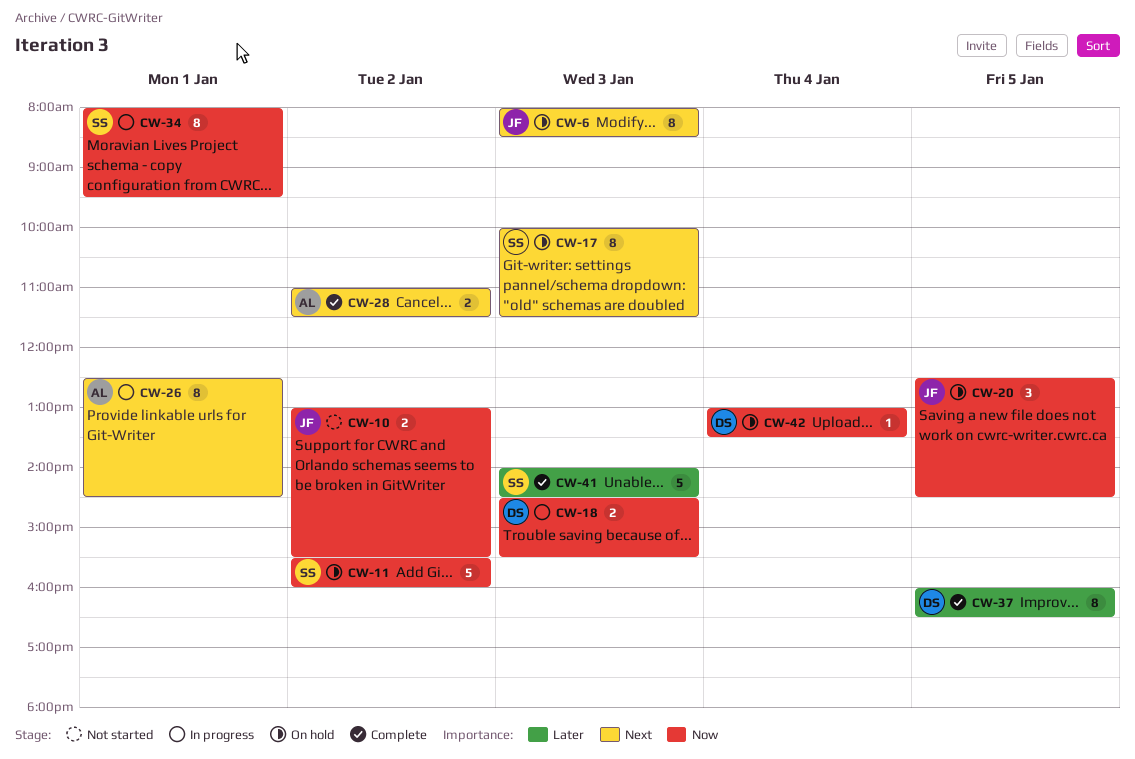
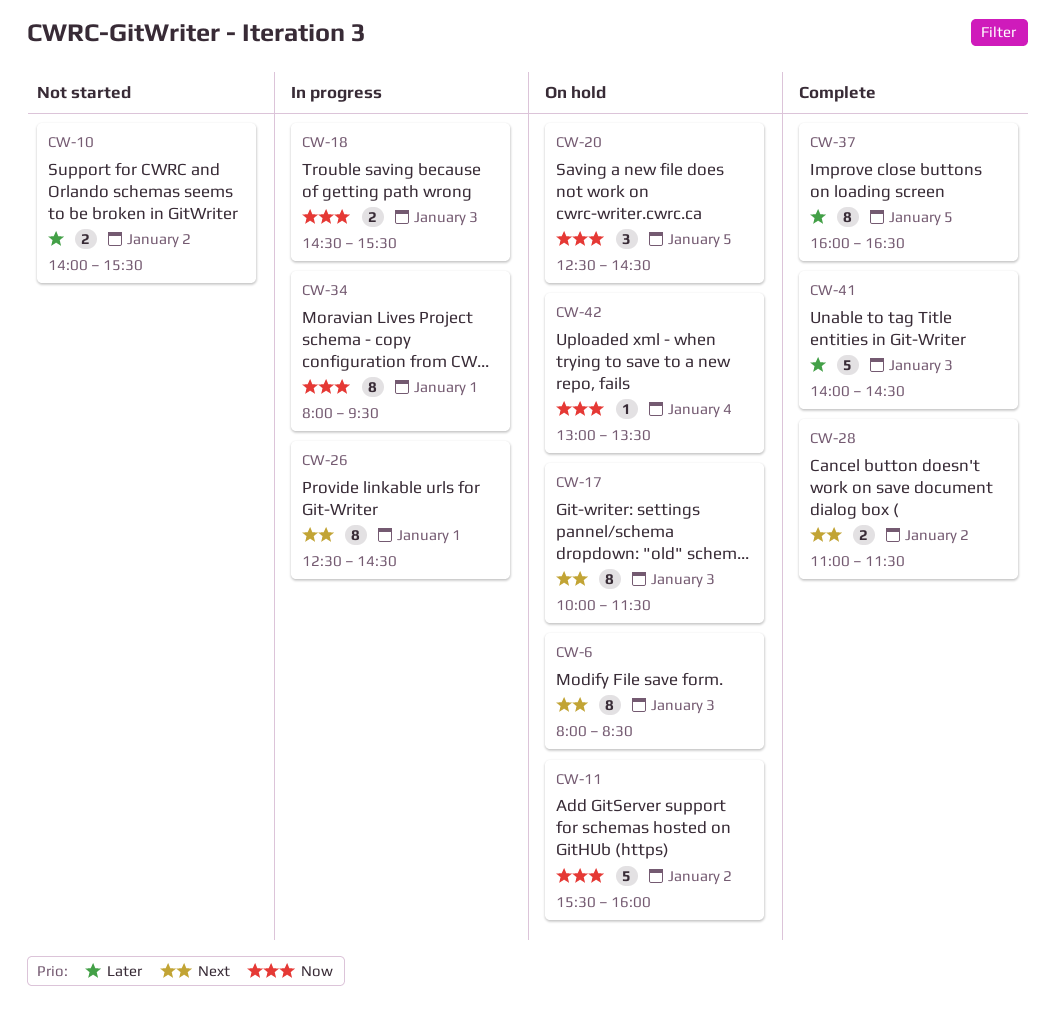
CW-10, priority: Now -> Later
CW-10, begins: 13:00 -> 14:00

